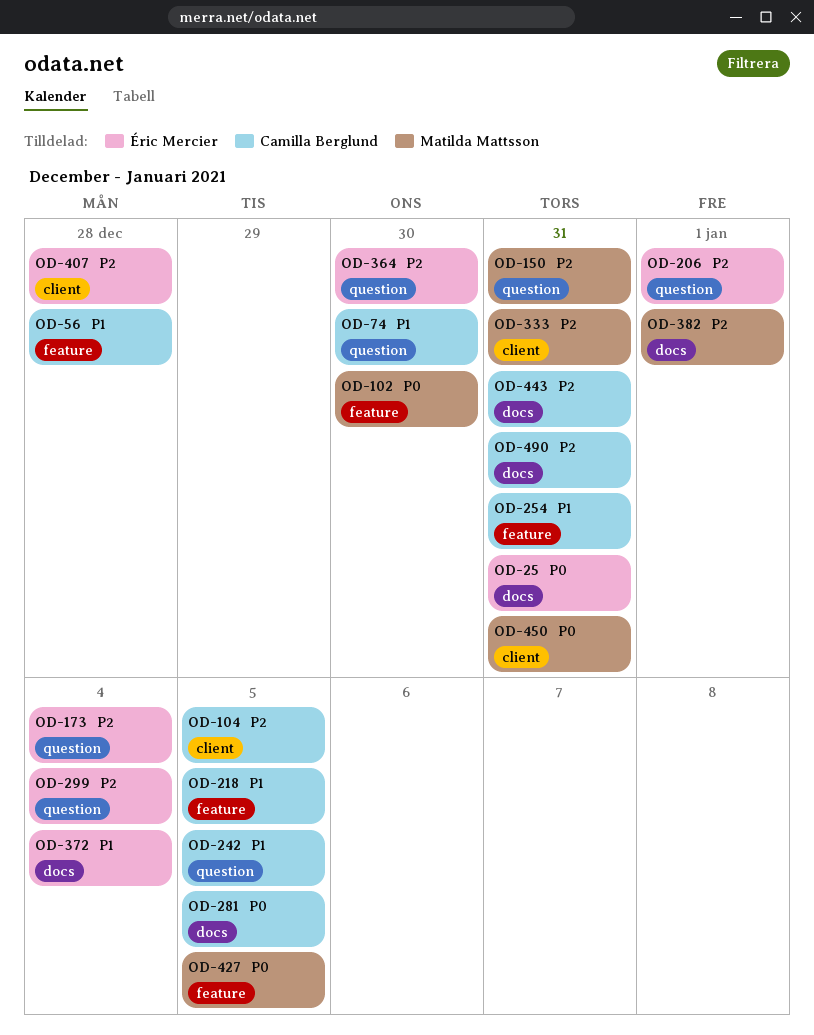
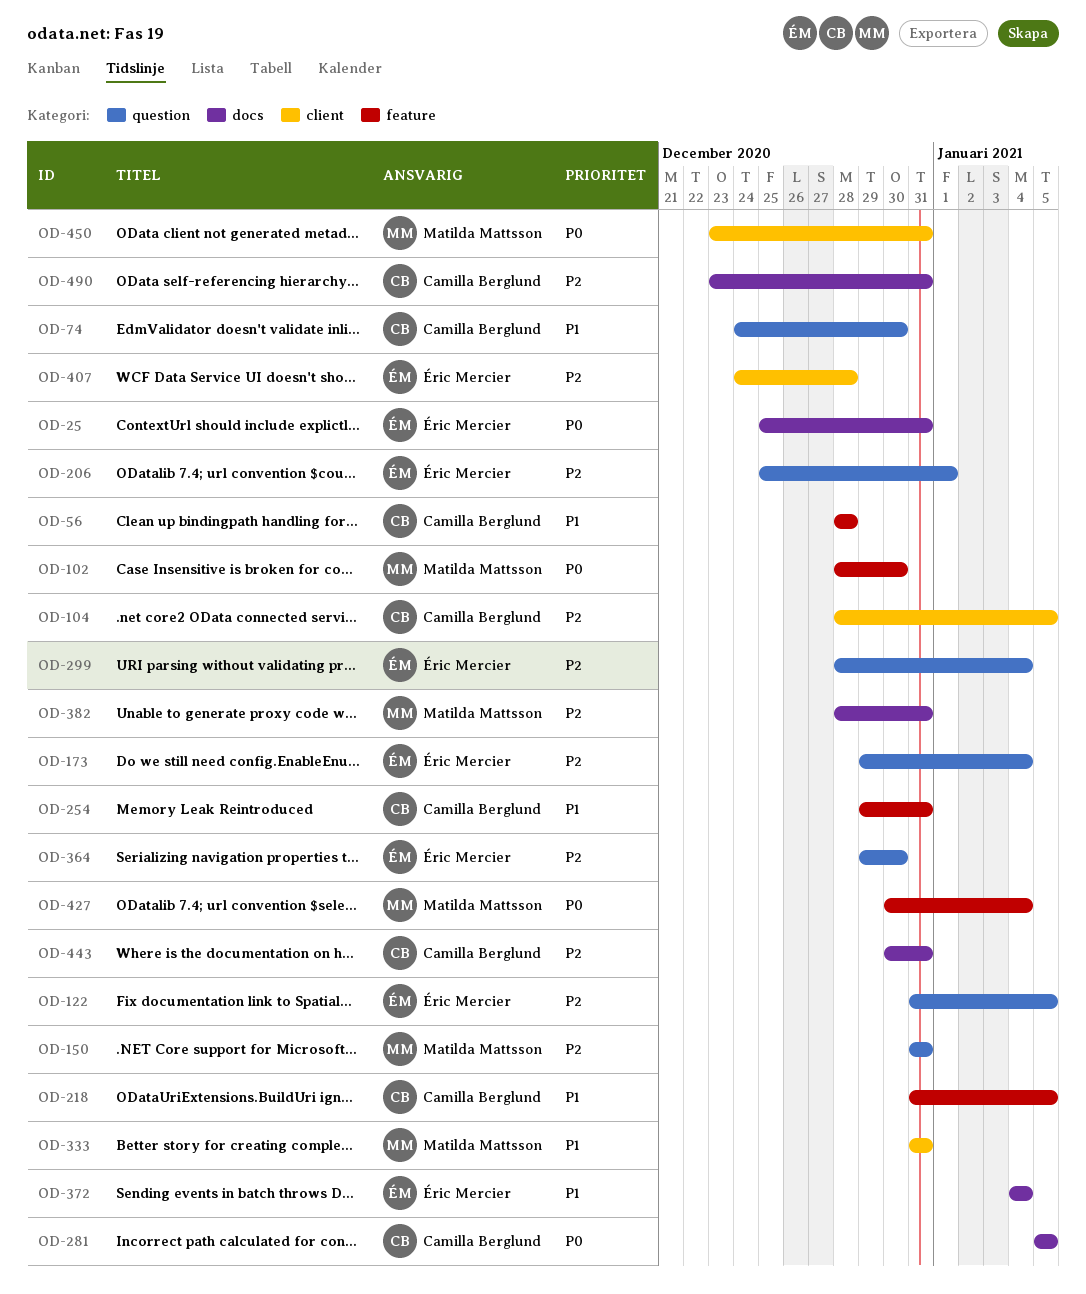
OD-122: none -> present
OD-242: present -> none
OD-333, priority: P2 -> P1
OD-382, due: Jan 1 -> Dec 31
OD-427, due: Jan 5 -> Jan 4

